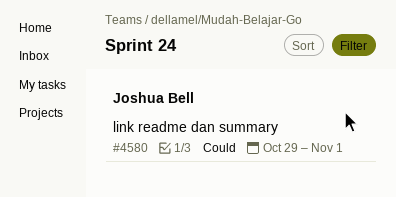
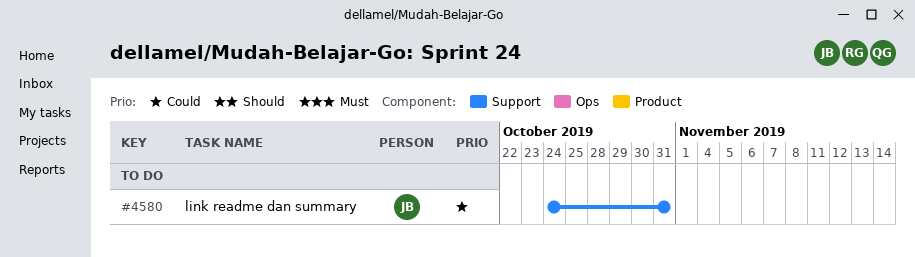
#4580, start: Oct 29 -> Oct 24
#4580, due: Nov 1 -> Oct 31

